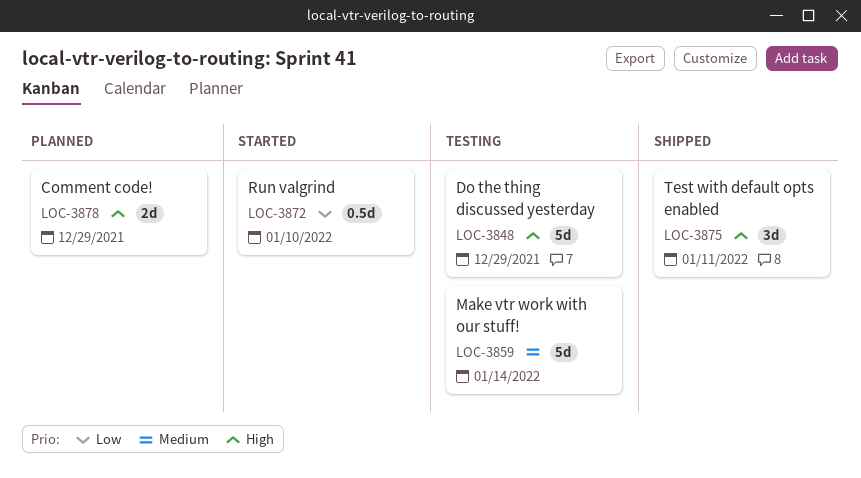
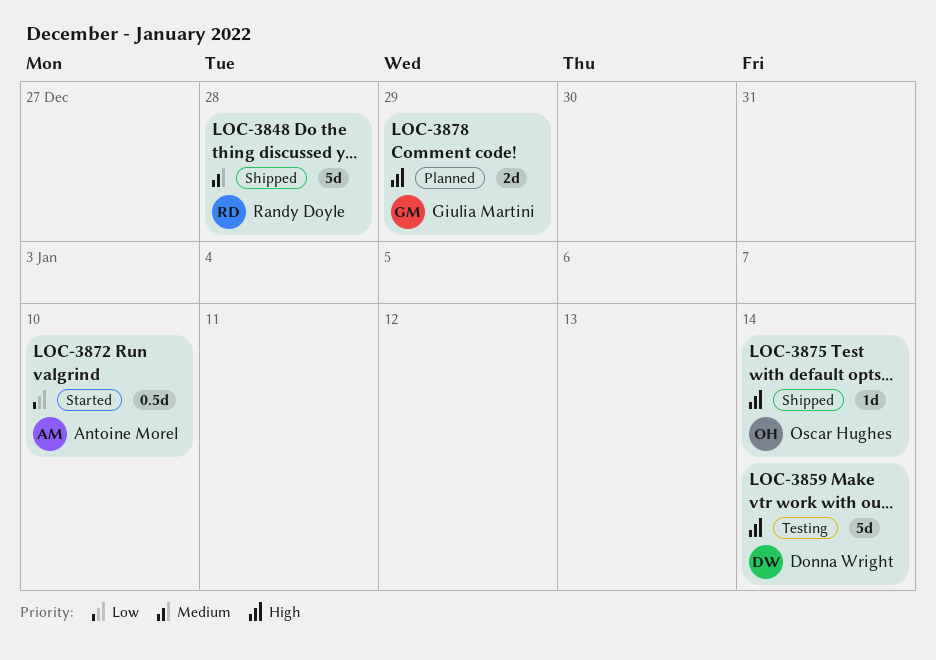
LOC-3848, status: Testing -> Shipped
LOC-3848, priority: High -> Medium
LOC-3848, due: Dec 29 -> Dec 28
LOC-3859, priority: Medium -> High
LOC-3875, estimate: 3d -> 1d
LOC-3875, due: Jan 11 -> Jan 14

